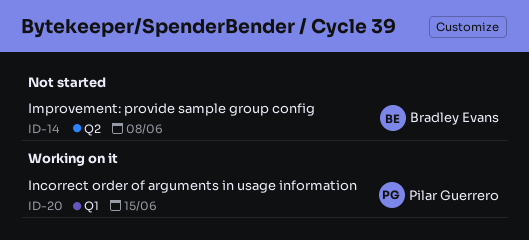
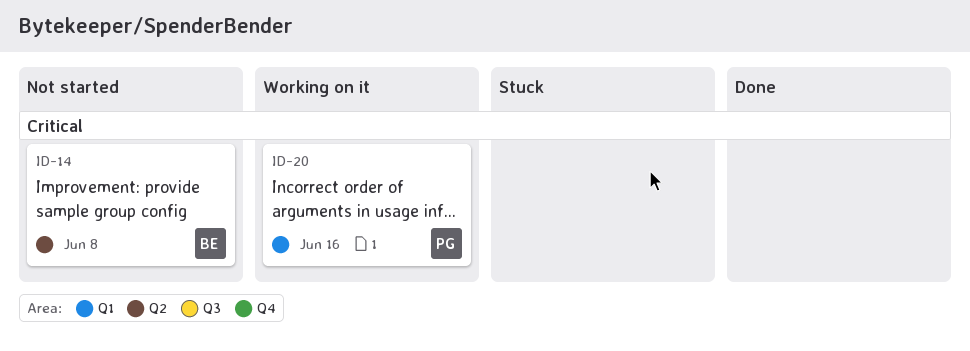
ID-20, due: Jun 15 -> Jun 16

